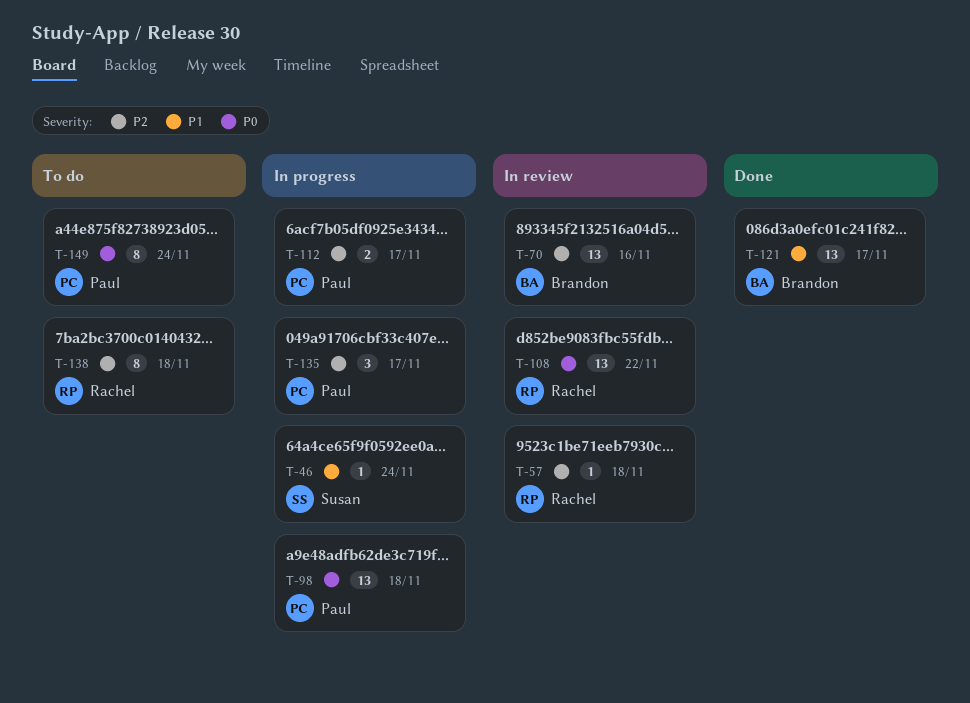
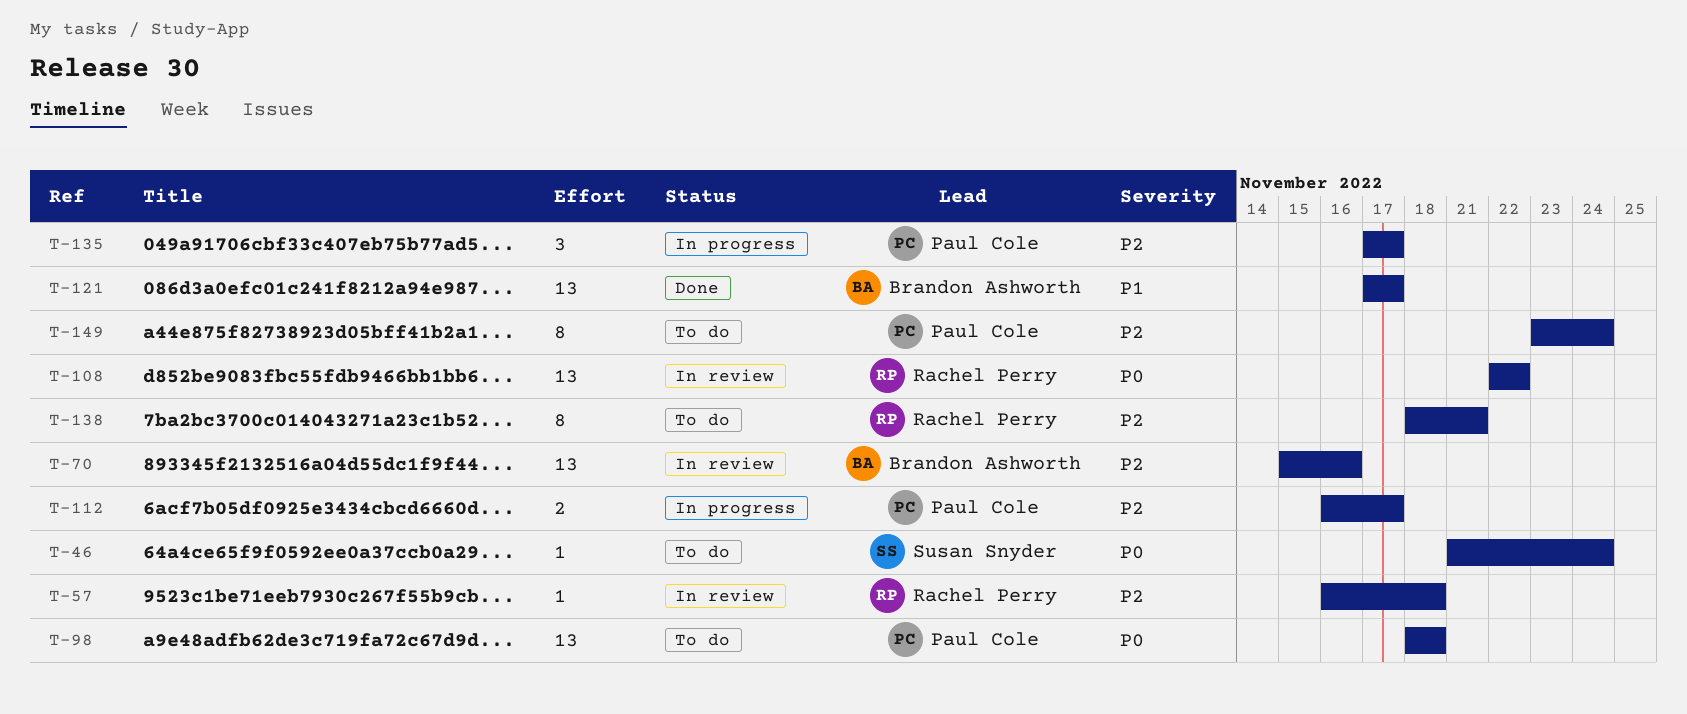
T-46, status: In progress -> To do
T-46, priority: P1 -> P0
T-98, status: In progress -> To do
T-138, due: Nov 18 -> Nov 21
T-149, priority: P0 -> P2

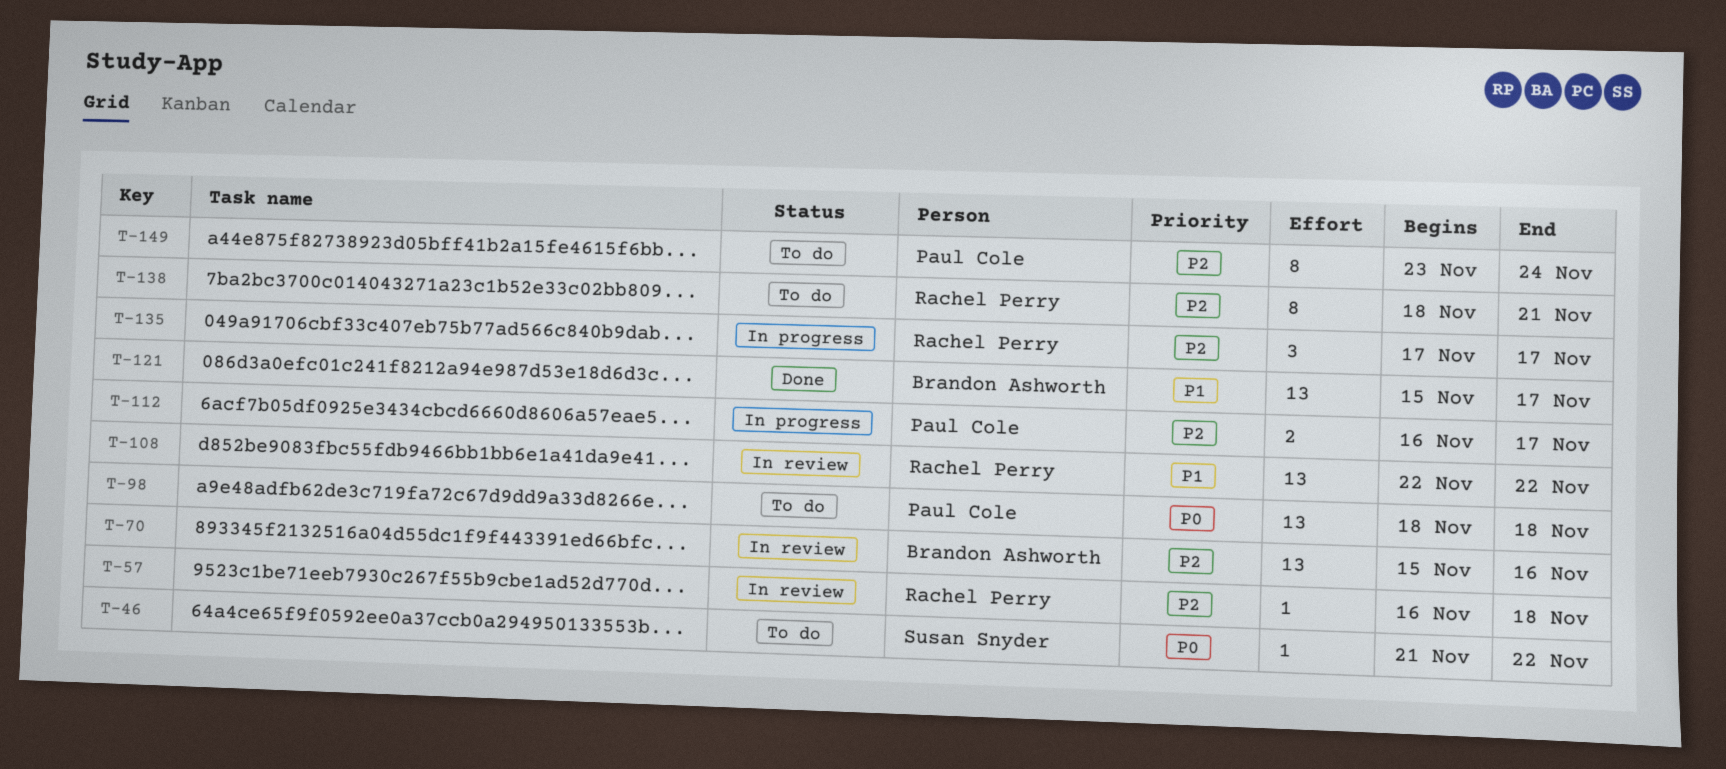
T-46, due: Nov 24 -> Nov 22
T-108, priority: P0 -> P1
T-121, start: Nov 17 -> Nov 15
T-135, owner: Paul Cole -> Rachel Perry

